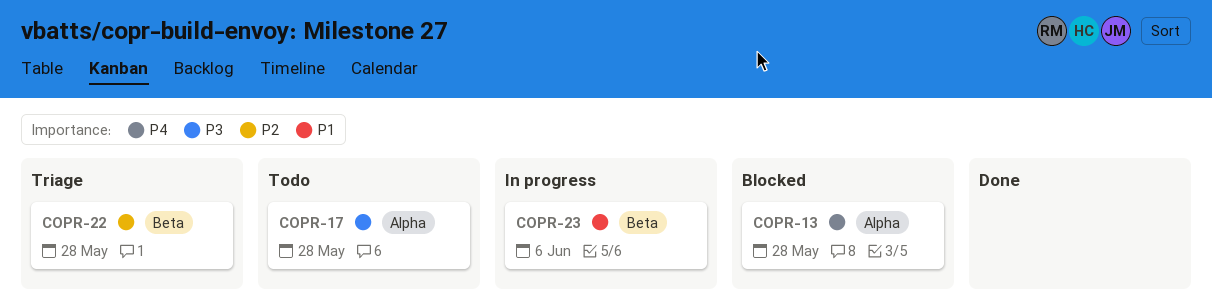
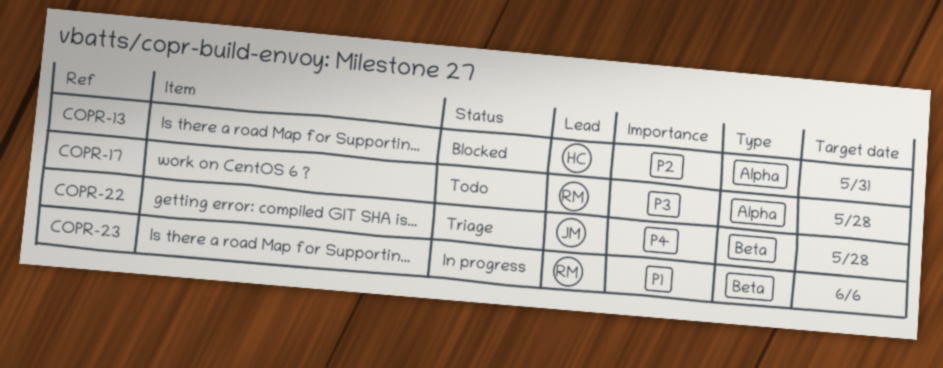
COPR-13, priority: P4 -> P2
COPR-13, due: May 28 -> May 31
COPR-22, priority: P2 -> P4

